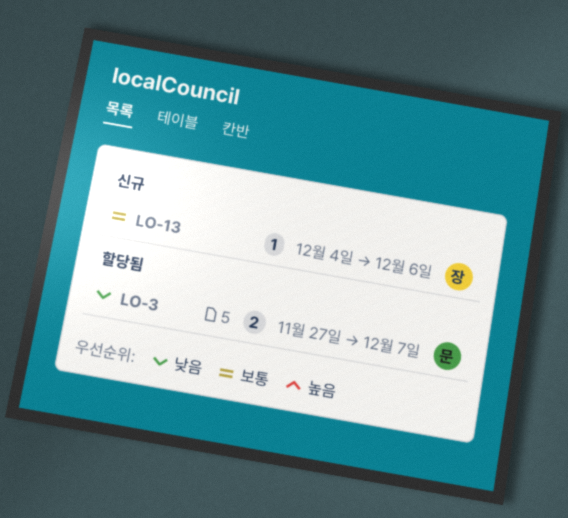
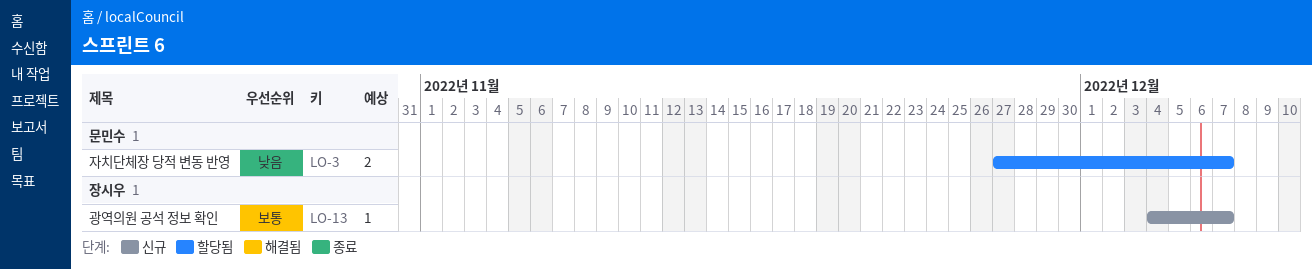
LO-13, due: Dec 6 -> Dec 7

